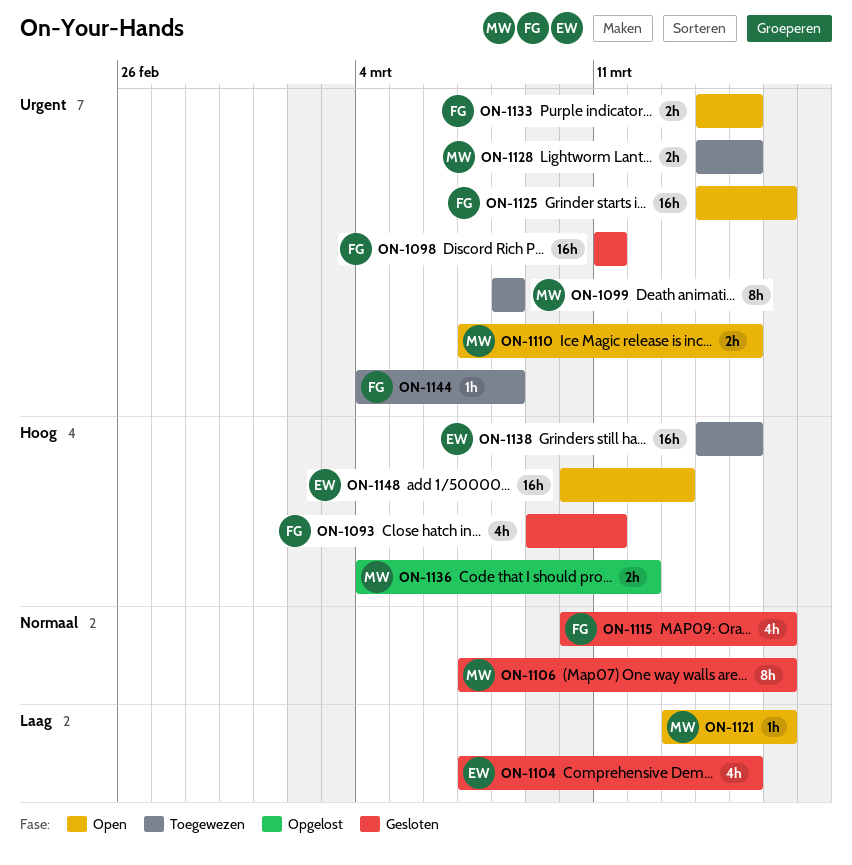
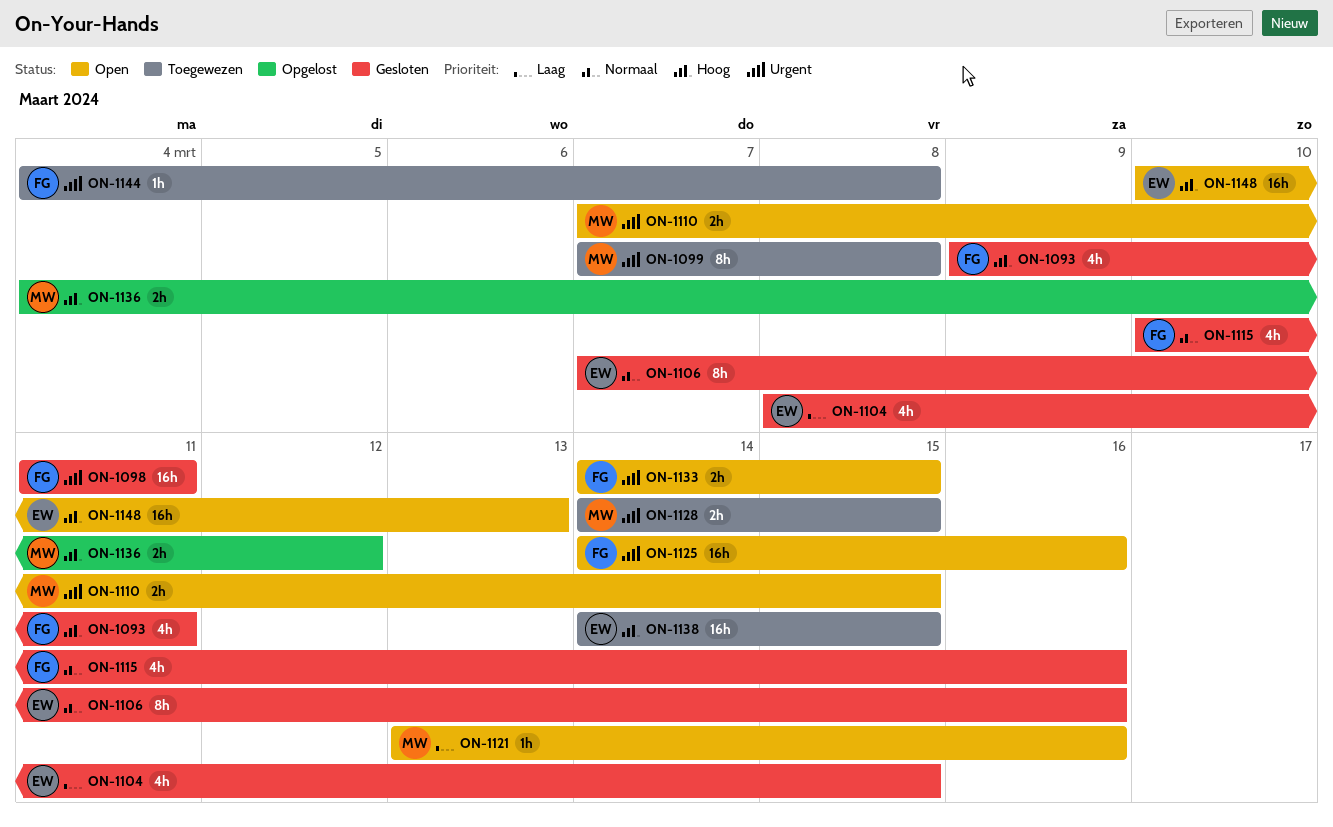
ON-1099, start: Mar 8 -> Mar 7
ON-1104, start: Mar 7 -> Mar 8
ON-1106, owner: MW -> EW

